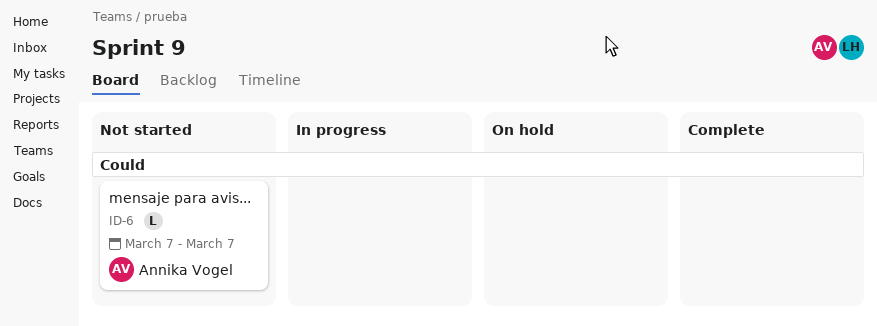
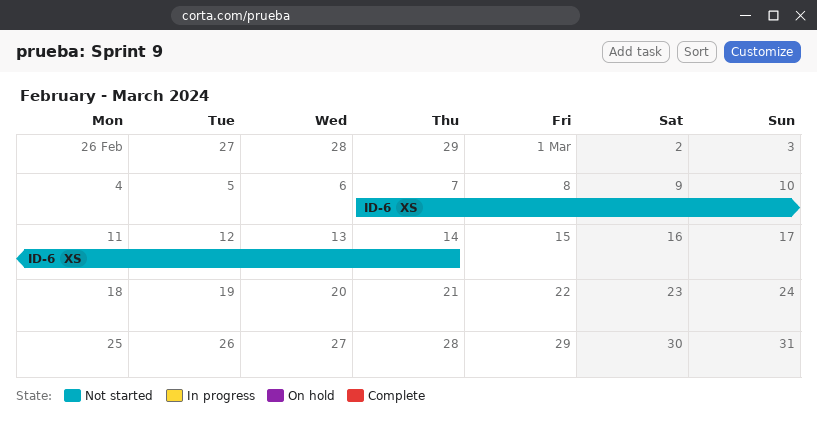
ID-6, estimate: L -> XS
ID-6, due: Mar 7 -> Mar 14

